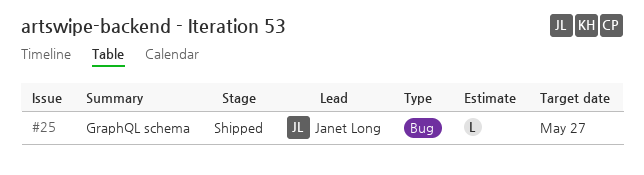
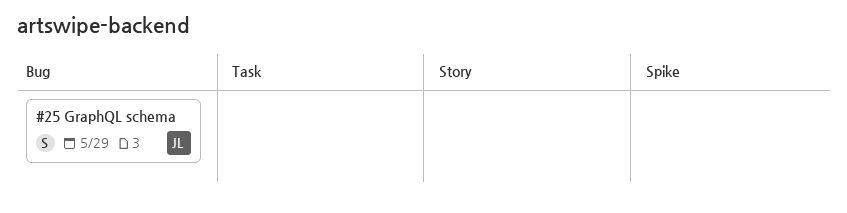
#25, estimate: L -> S
#25, due: May 27 -> May 29

